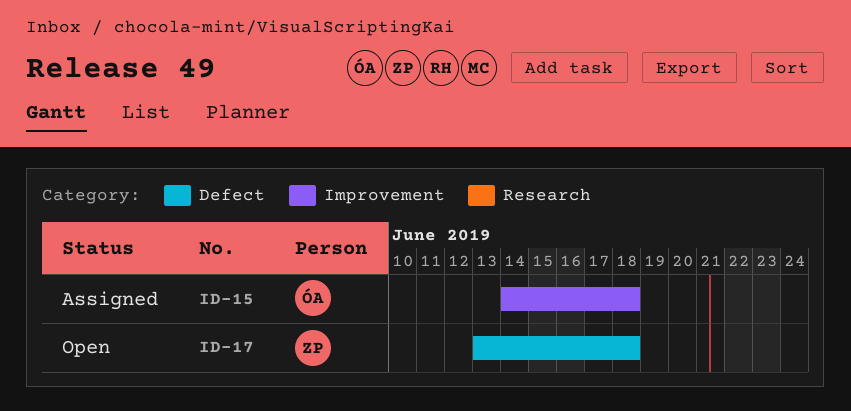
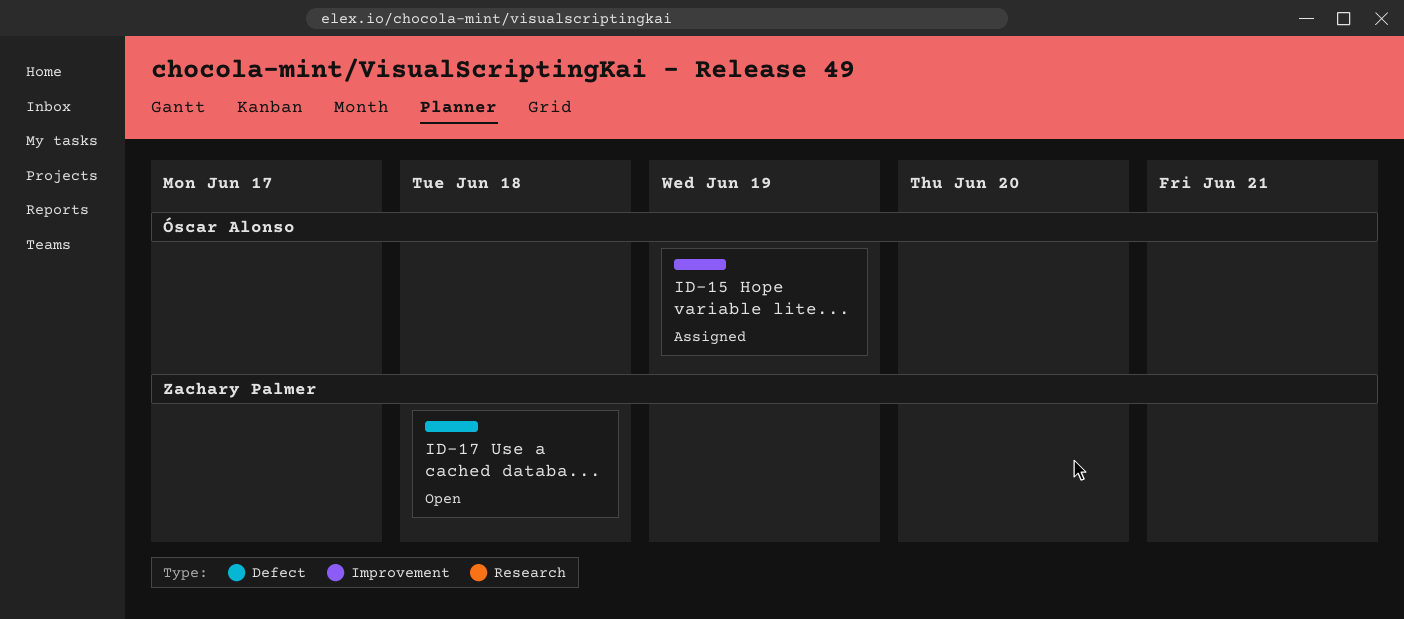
ID-15, due: Jun 18 -> Jun 19

